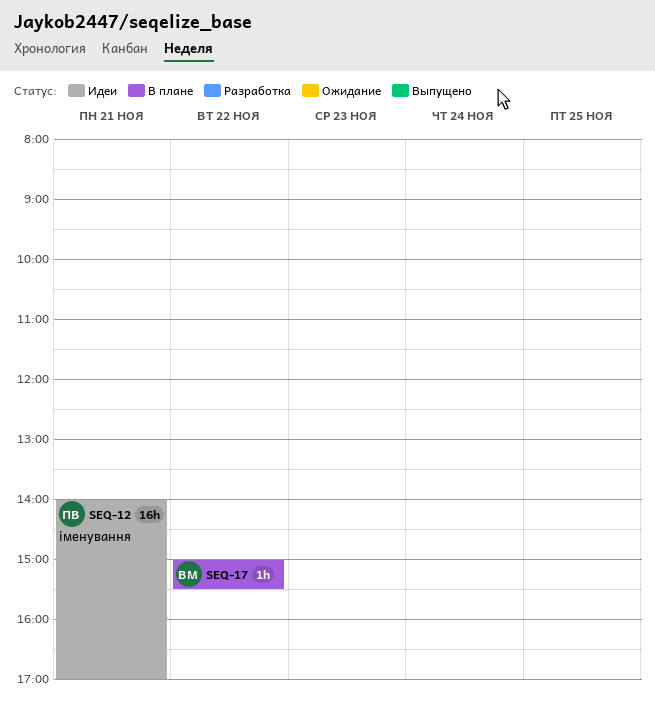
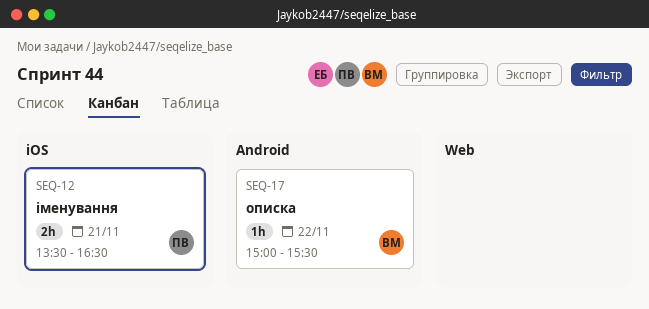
SEQ-12, estimate: 16h -> 2h
SEQ-12, begins: 14:00 -> 13:30
SEQ-12, ends: 17:00 -> 16:30

